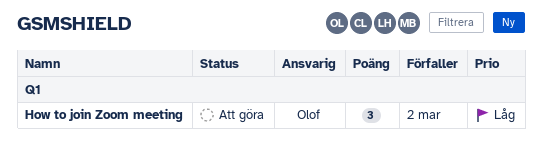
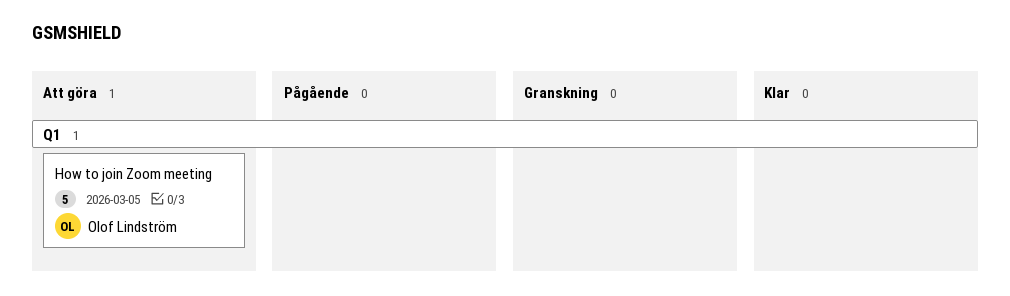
How to join Zoom meeting, estimate: 3 -> 5
How to join Zoom meeting, due: Mar 2 -> Mar 5

